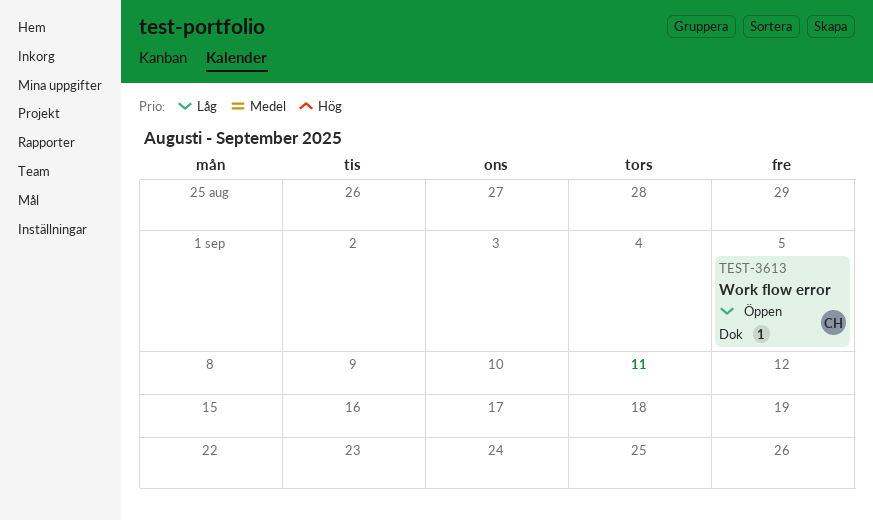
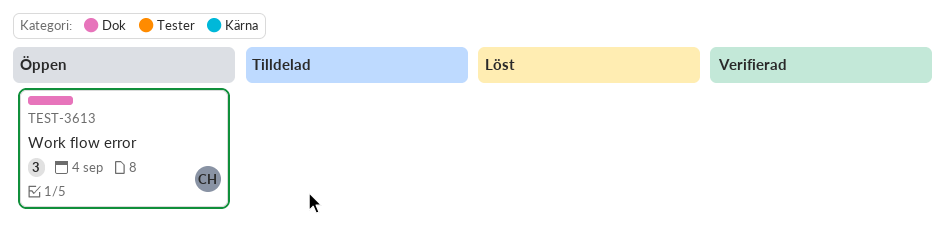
TEST-3613, estimate: 1 -> 3
TEST-3613, due: Sep 5 -> Sep 4

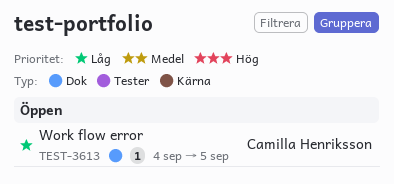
TEST-3613, estimate: 3 -> 1
TEST-3613, due: Sep 4 -> Sep 5

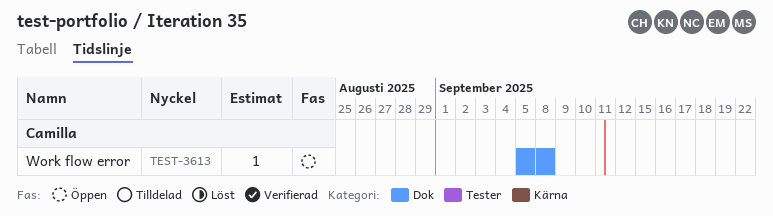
TEST-3613, start: Sep 4 -> Sep 5
TEST-3613, due: Sep 5 -> Sep 8

